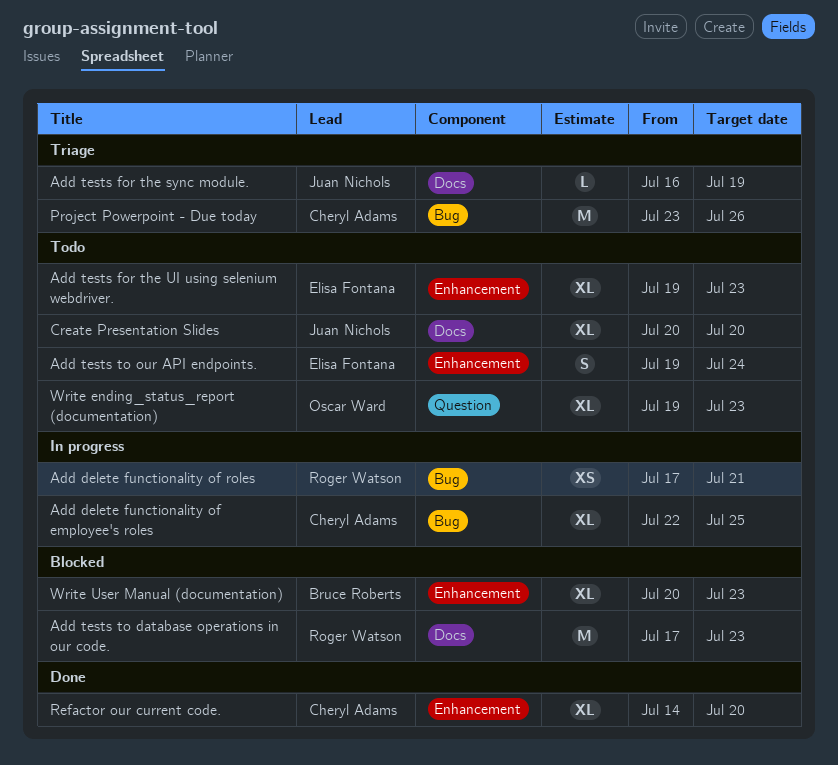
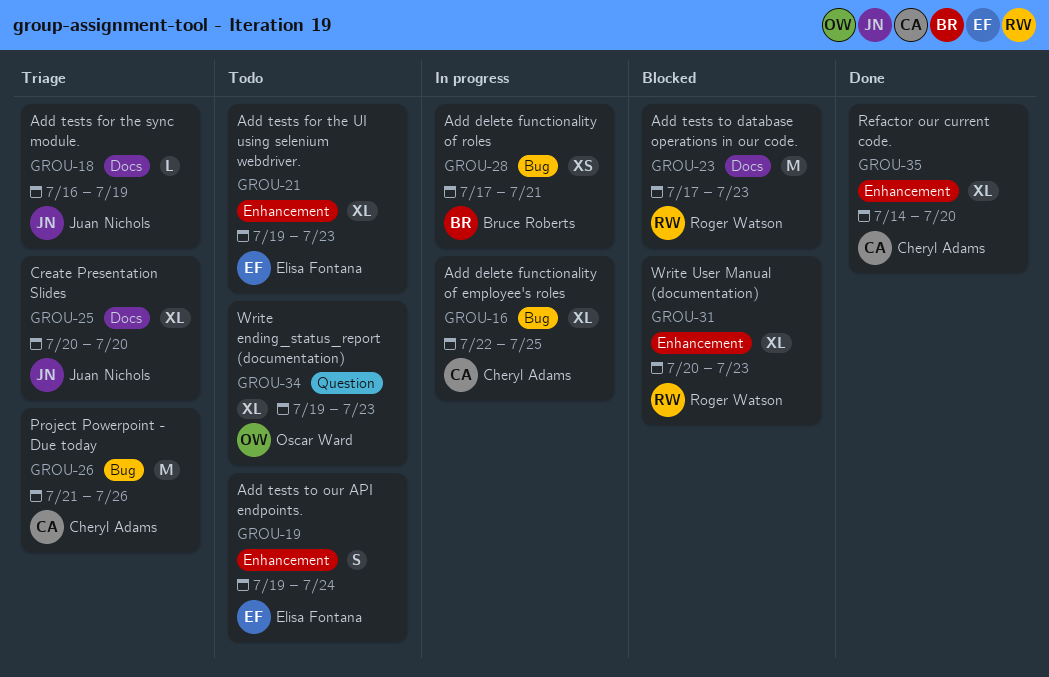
Add delete functionality of roles, owner: Roger Watson -> Bruce Roberts
Create Presentation Slides, status: Todo -> Triage
Project Powerpoint - Due today, start: Jul 23 -> Jul 21
Write User Manual (documentation), owner: Bruce Roberts -> Roger Watson

